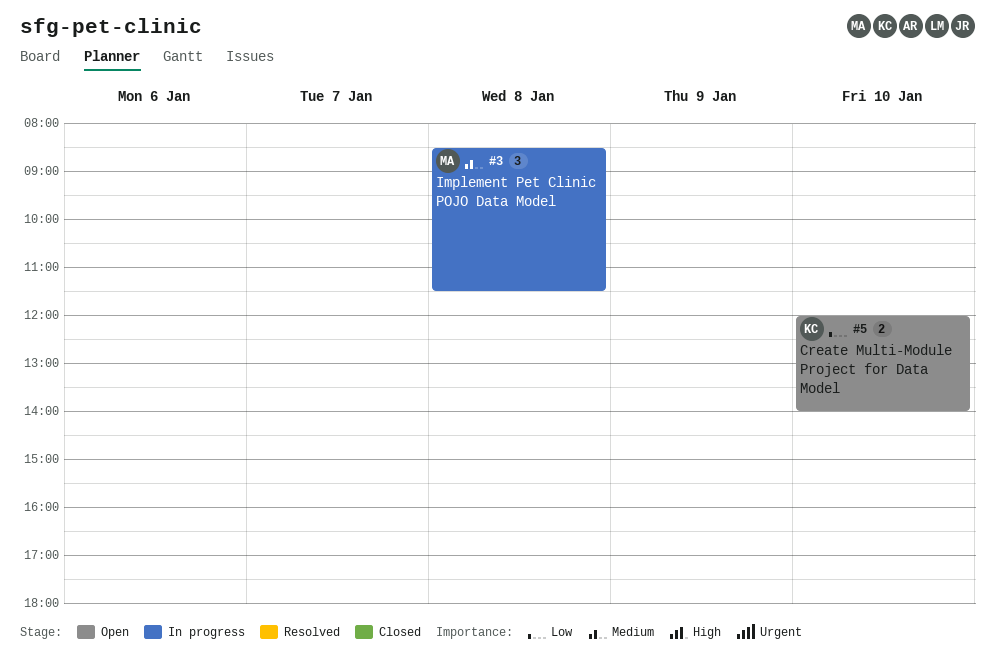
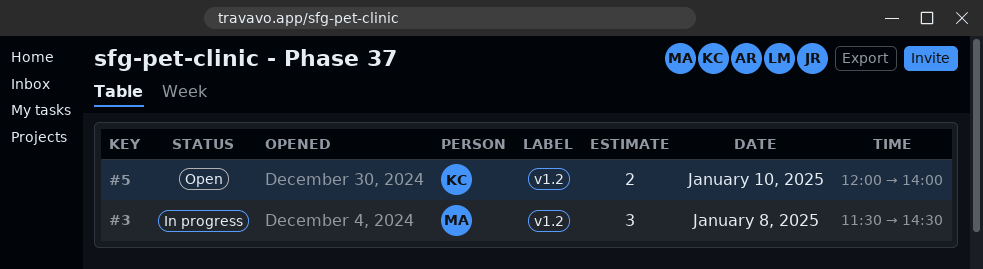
#3, begins: 08:30 -> 11:30
#3, ends: 11:30 -> 14:30

